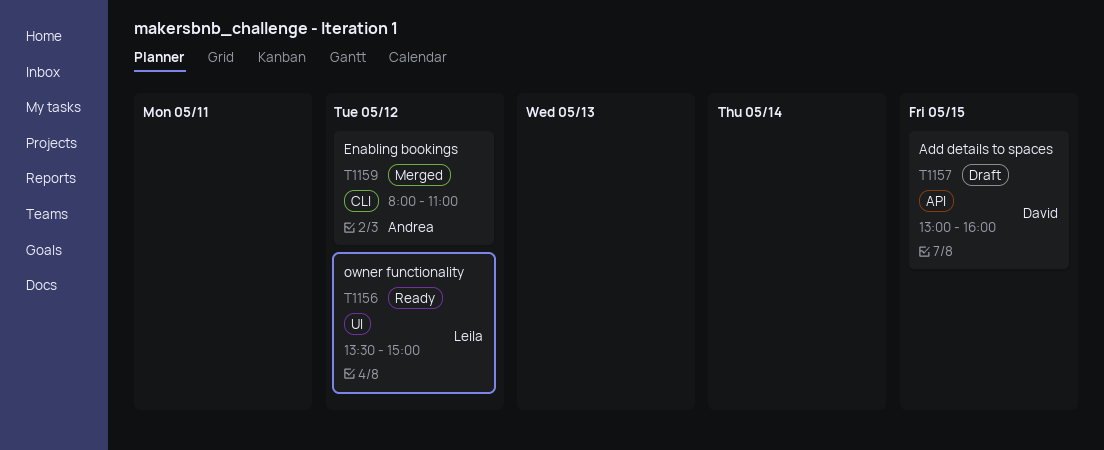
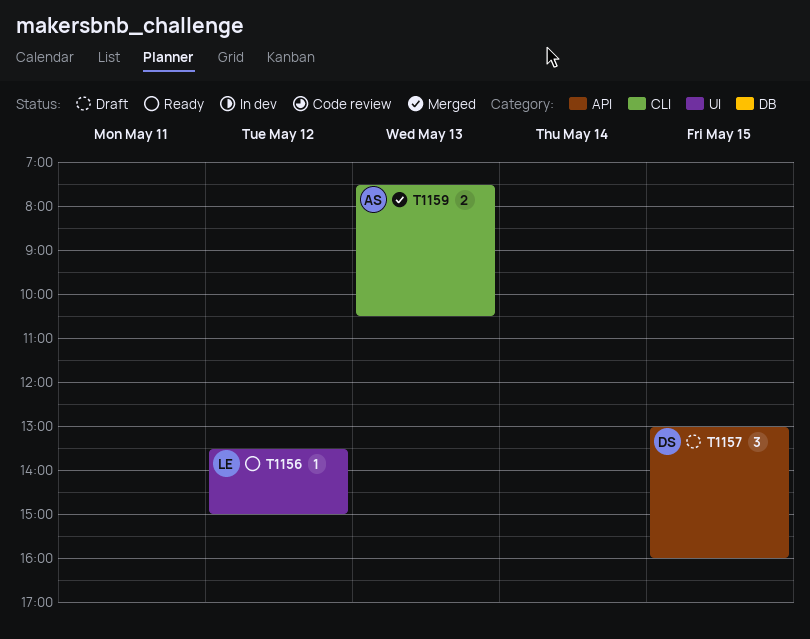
T1159, day: May 12 -> May 13
T1159, begins: 08:00 -> 07:30
T1159, ends: 11:00 -> 10:30

